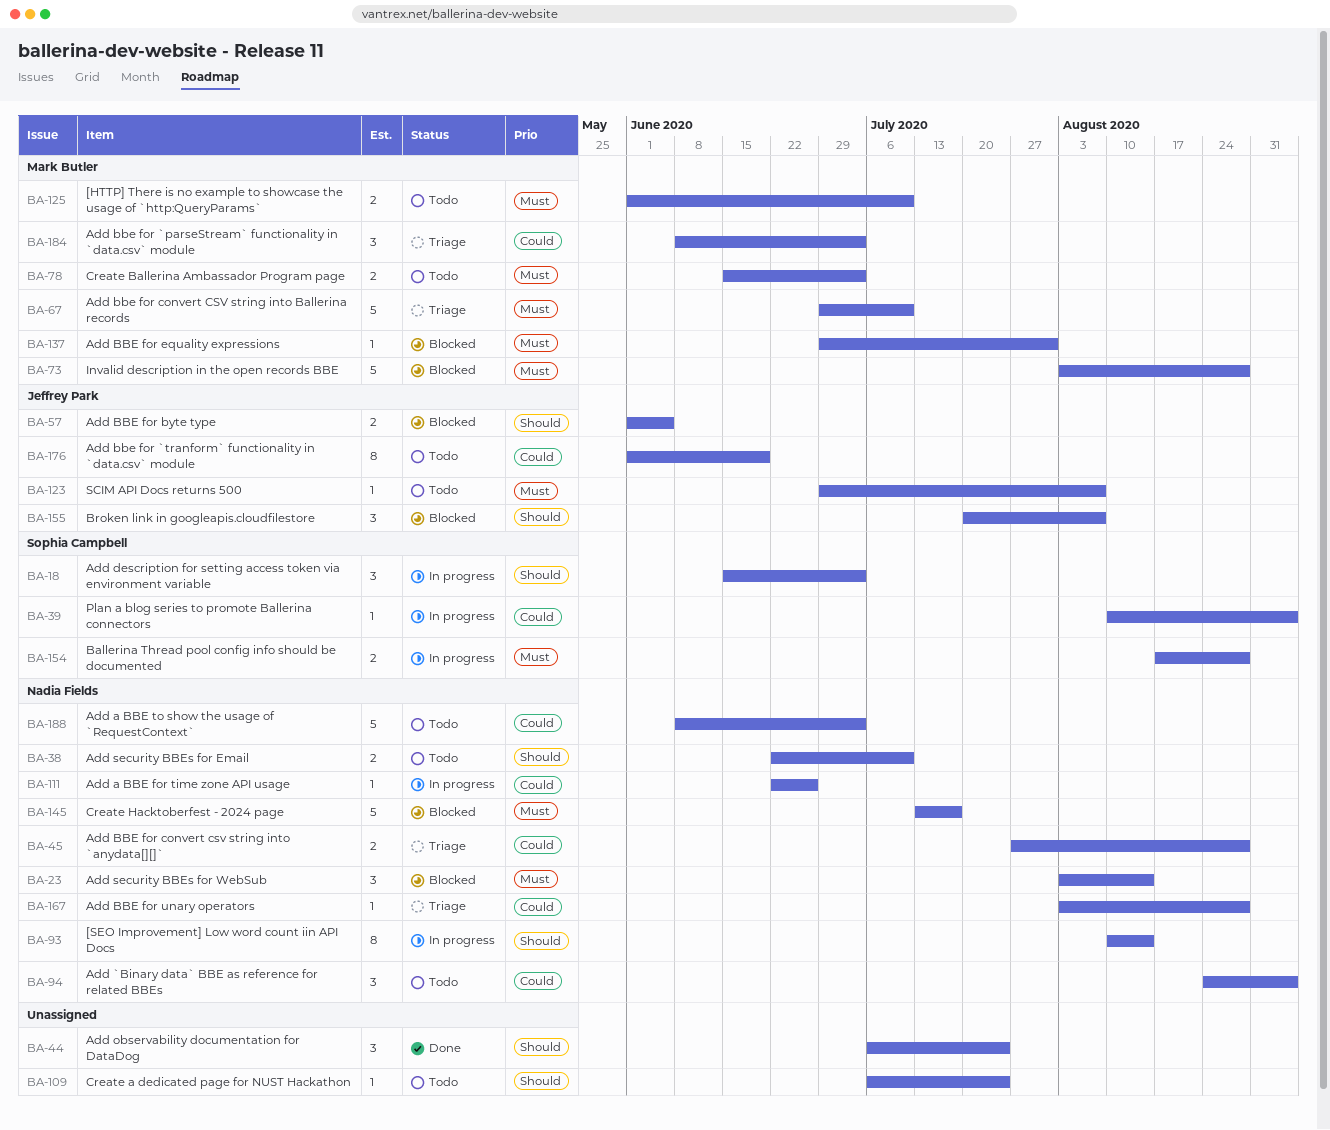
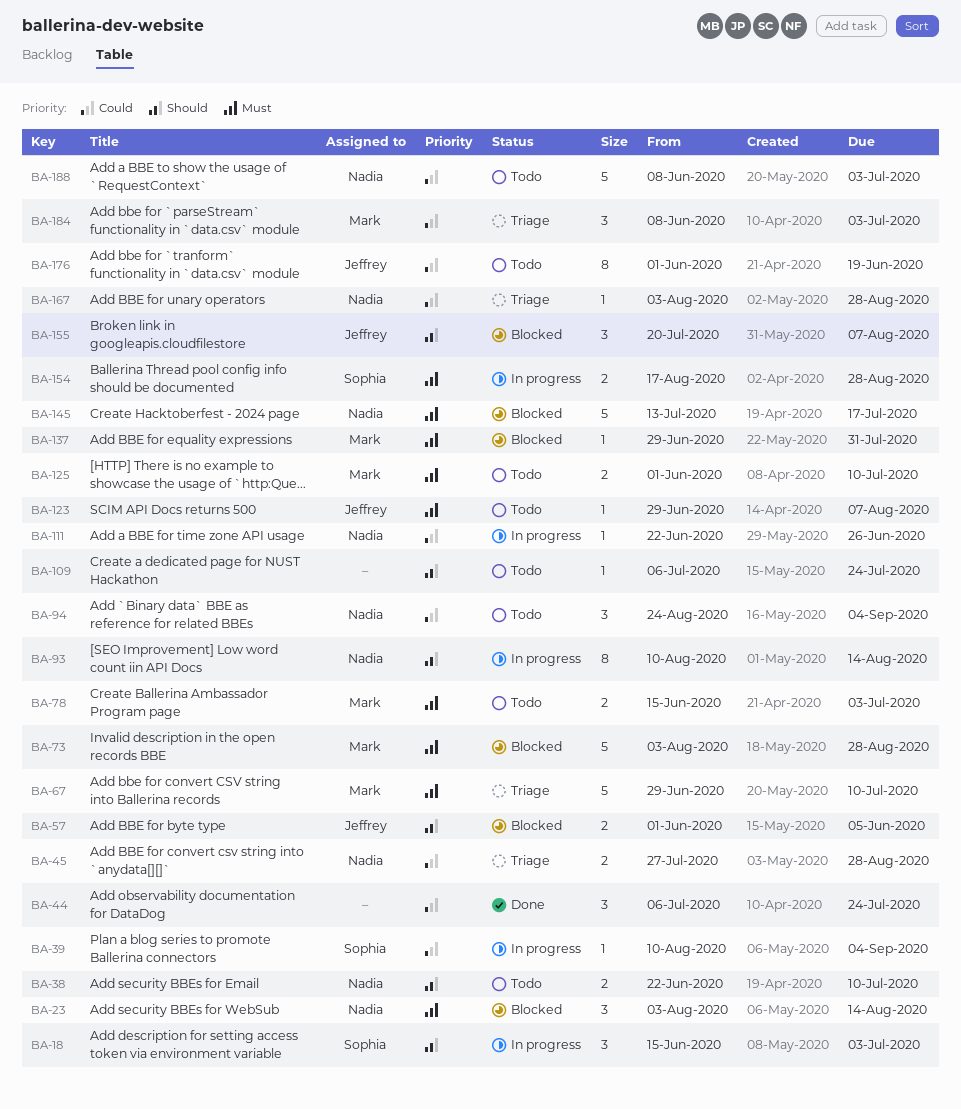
BA-44, priority: Should -> Could

